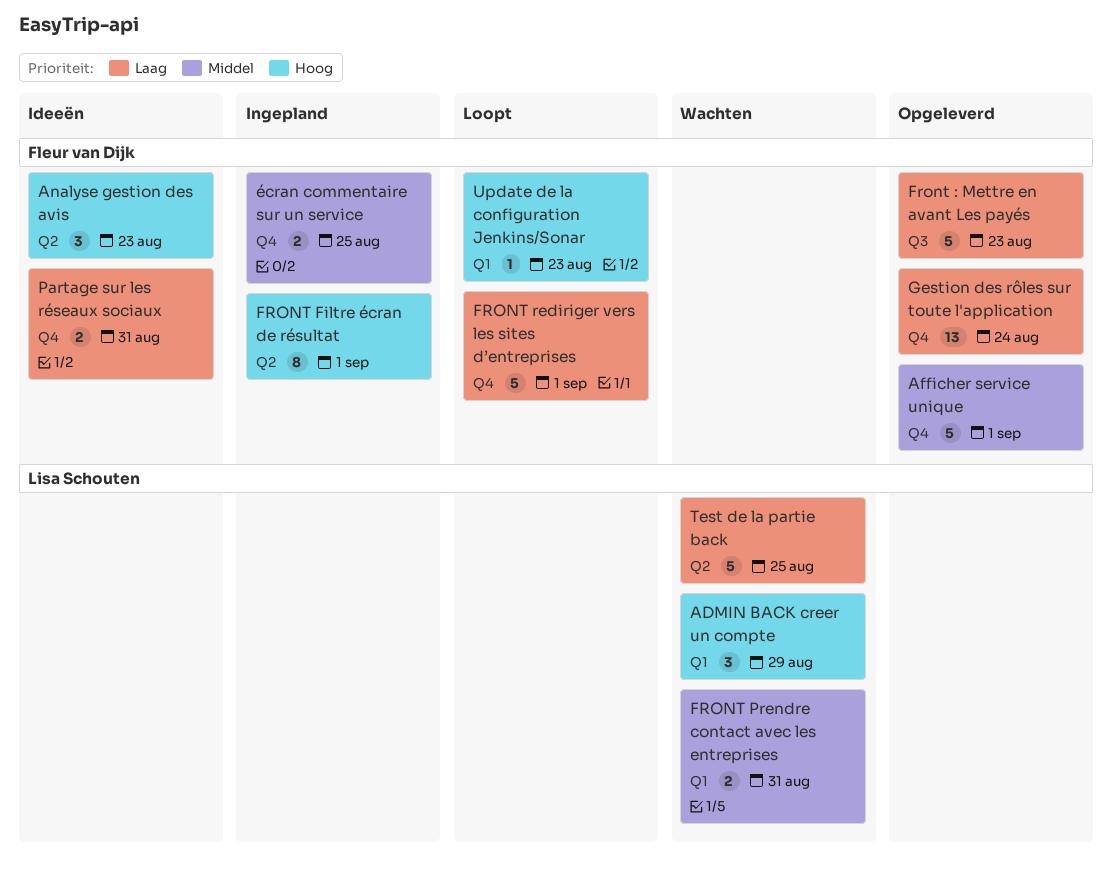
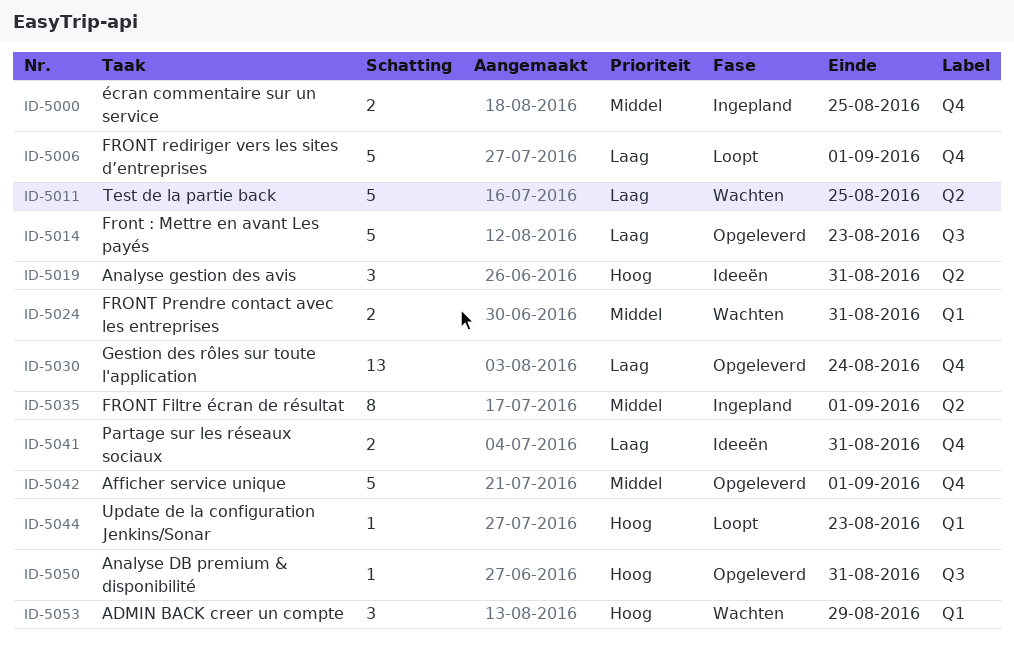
Analyse DB premium & disponibilité: none -> present
Analyse gestion des avis, due: Aug 23 -> Aug 31
FRONT Filtre écran de résultat, priority: Hoog -> Middel

